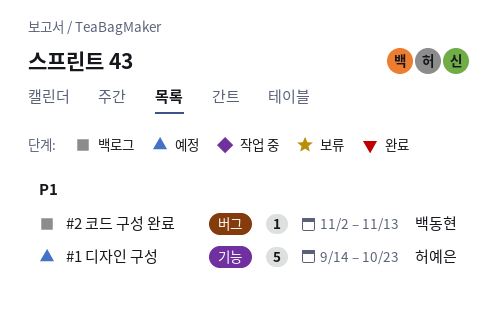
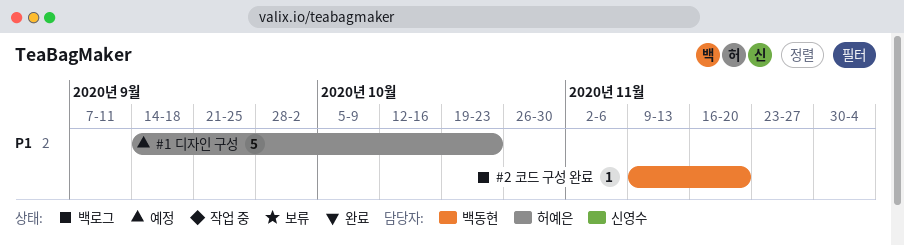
#2 코드 구성 완료, start: Nov 2 -> Nov 9
#2 코드 구성 완료, due: Nov 13 -> Nov 20

